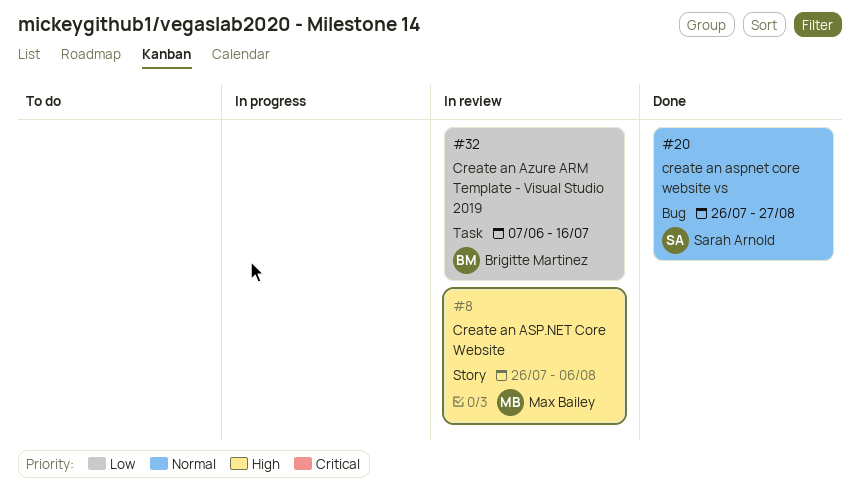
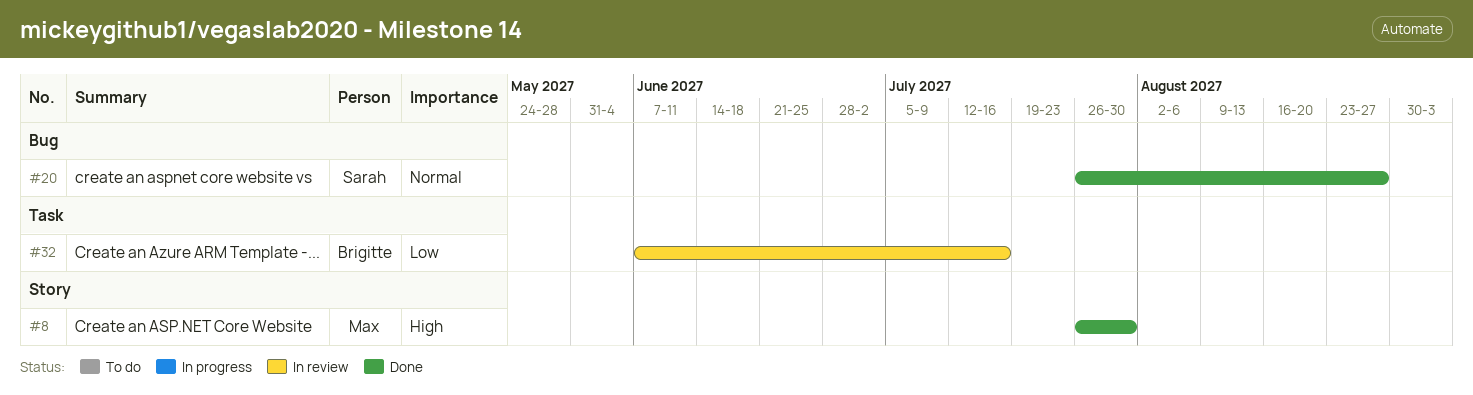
#8, status: In review -> Done
#8, due: Aug 6 -> Jul 30

